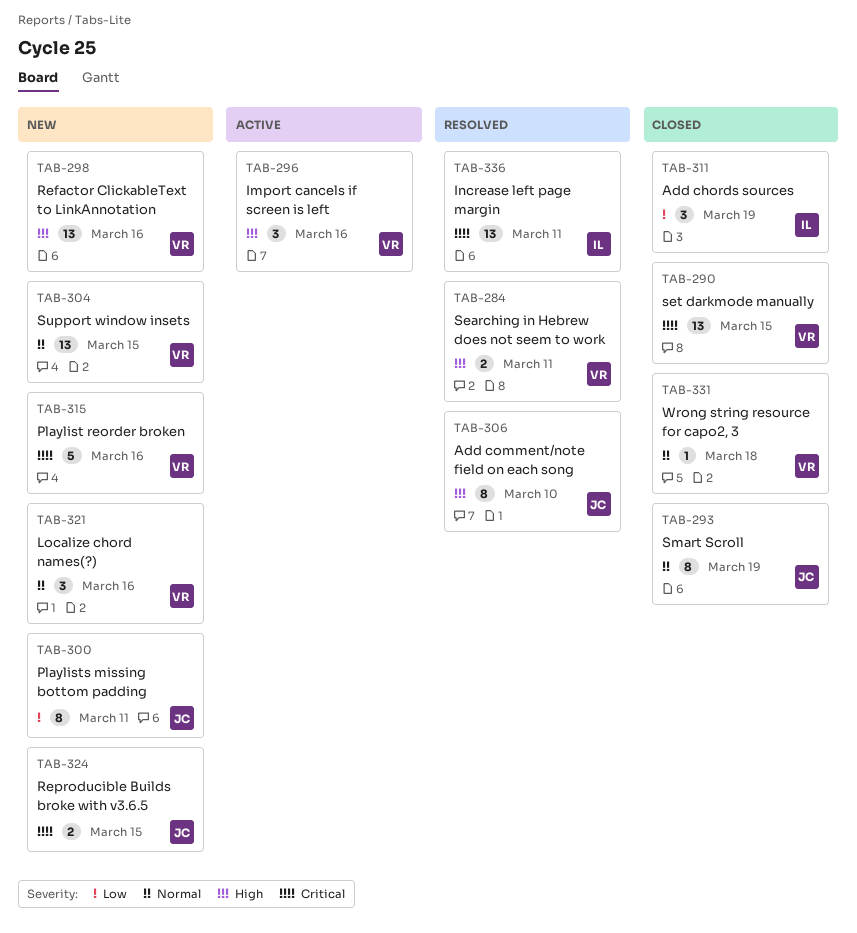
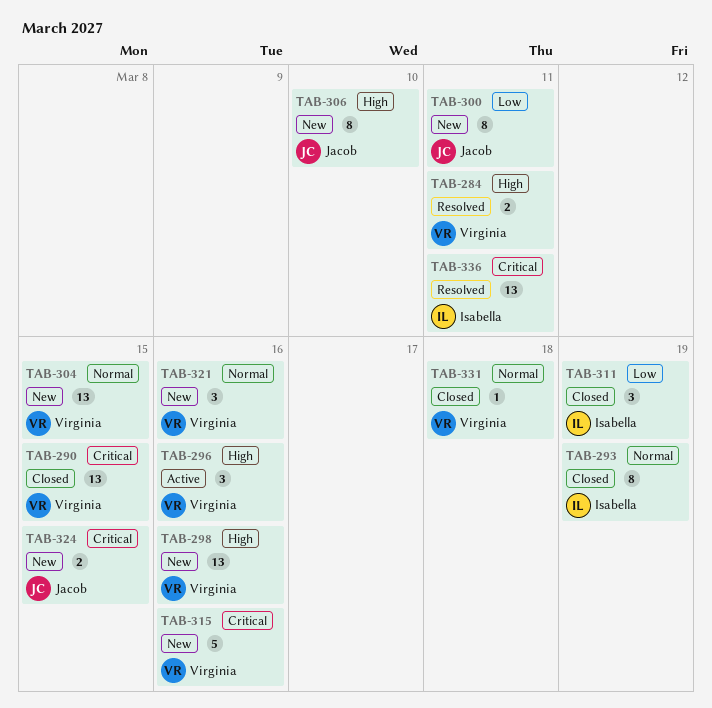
TAB-293, owner: Jacob -> Isabella
TAB-306, status: Resolved -> New

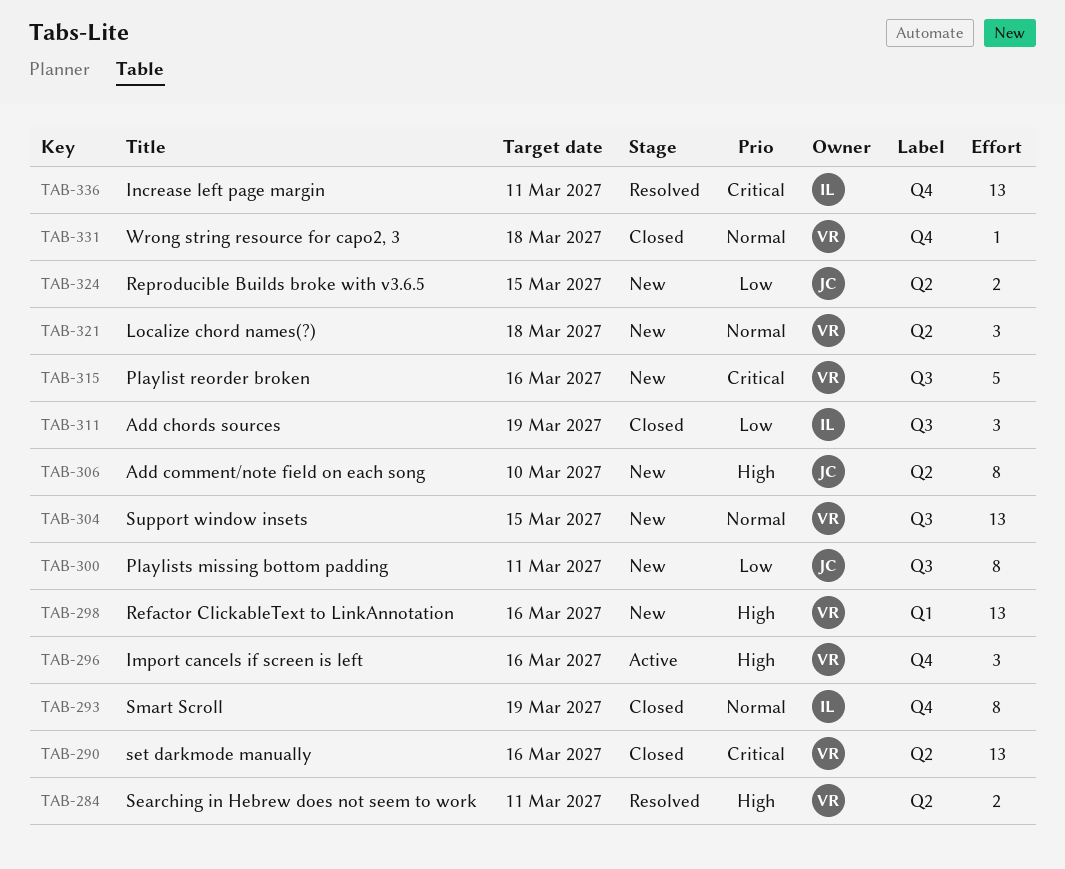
TAB-290, due: Mar 15 -> Mar 16
TAB-321, due: Mar 16 -> Mar 18
TAB-324, priority: Critical -> Low

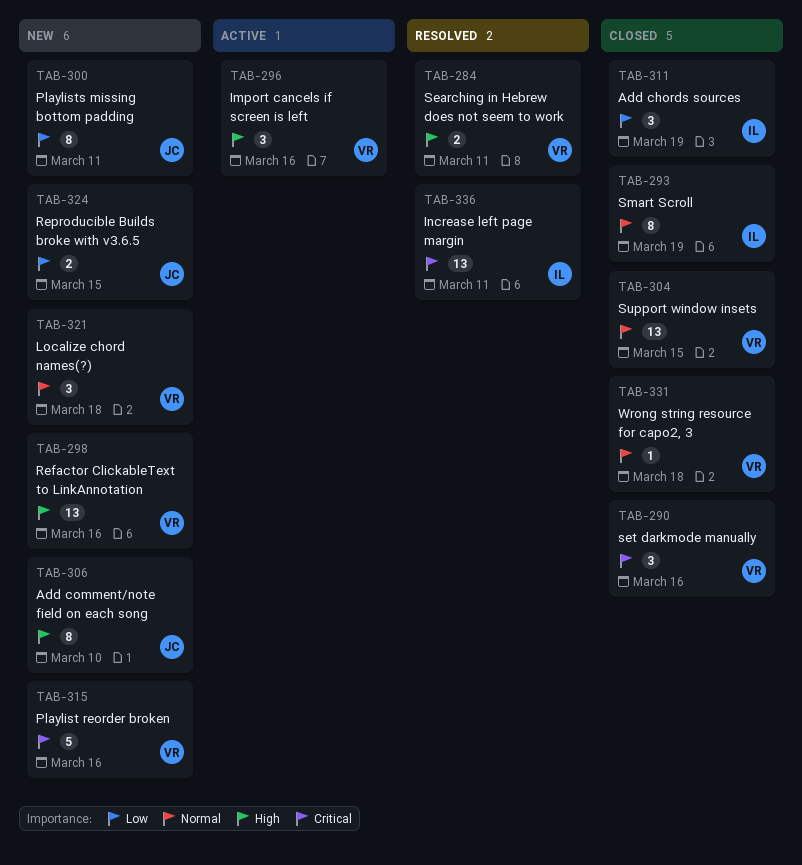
TAB-290, estimate: 13 -> 3
TAB-304, status: New -> Closed

